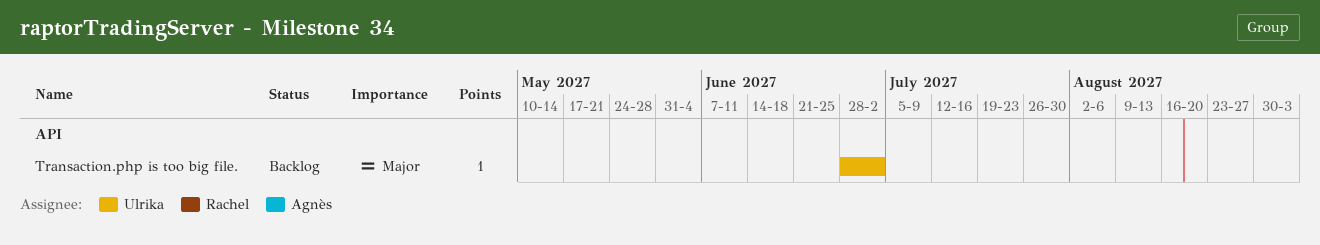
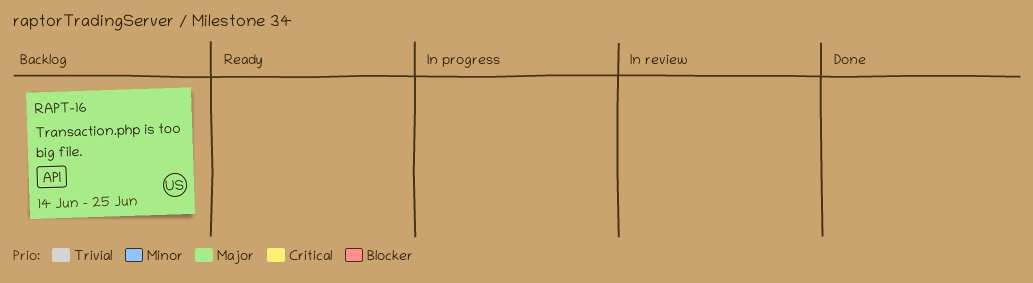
Transaction.php is too big file., start: Jun 28 -> Jun 14
Transaction.php is too big file., due: Jul 2 -> Jun 25

